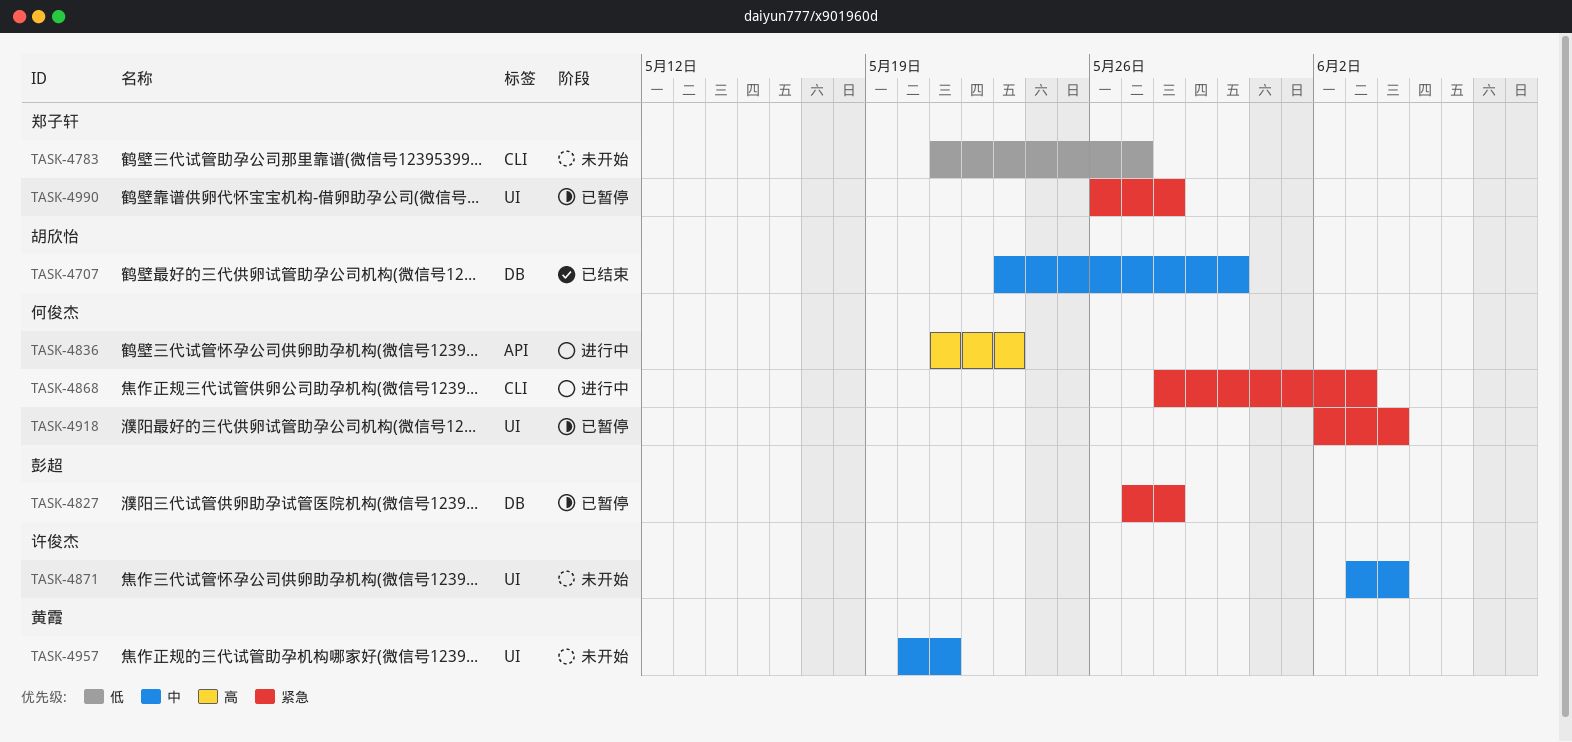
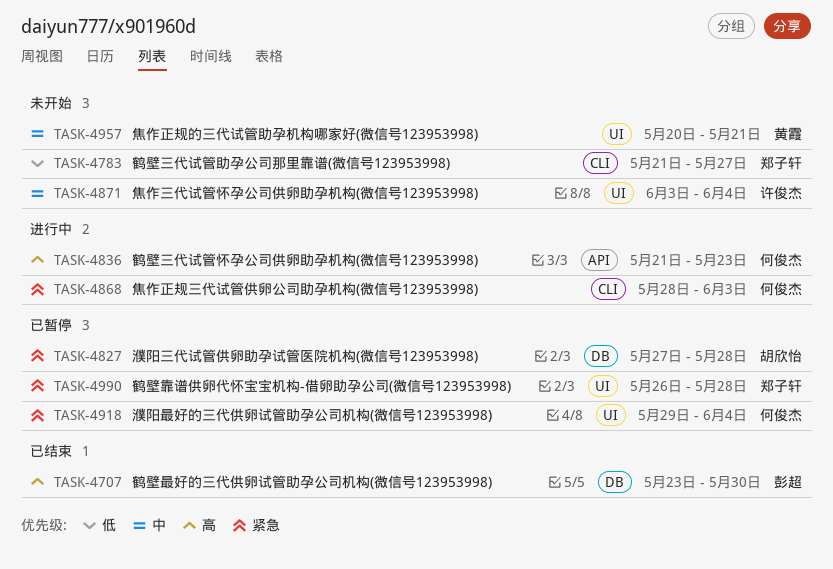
TASK-4707, owner: 胡欣怡 -> 彭超
TASK-4707, priority: 中 -> 高
TASK-4827, owner: 彭超 -> 胡欣怡
TASK-4918, start: Jun 2 -> May 29

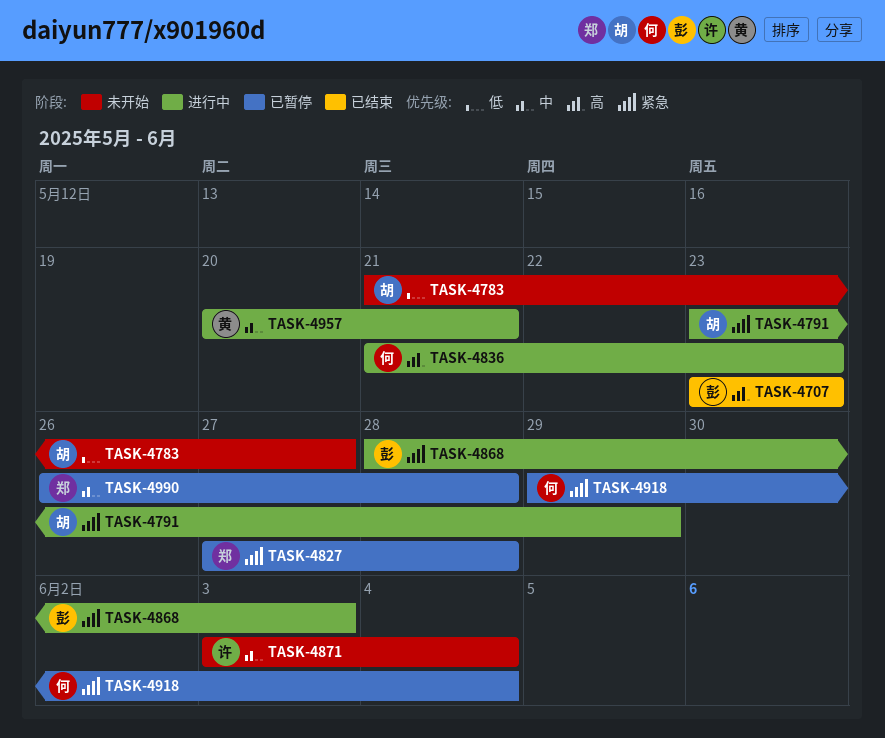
TASK-4707, due: May 30 -> May 23
TASK-4783, owner: 郑子轩 -> 胡欣怡
TASK-4791: none -> present
TASK-4827, owner: 胡欣怡 -> 郑子轩
TASK-4868, owner: 何俊杰 -> 彭超
TASK-4957, status: 未开始 -> 进行中
TASK-4990, priority: 紧急 -> 中

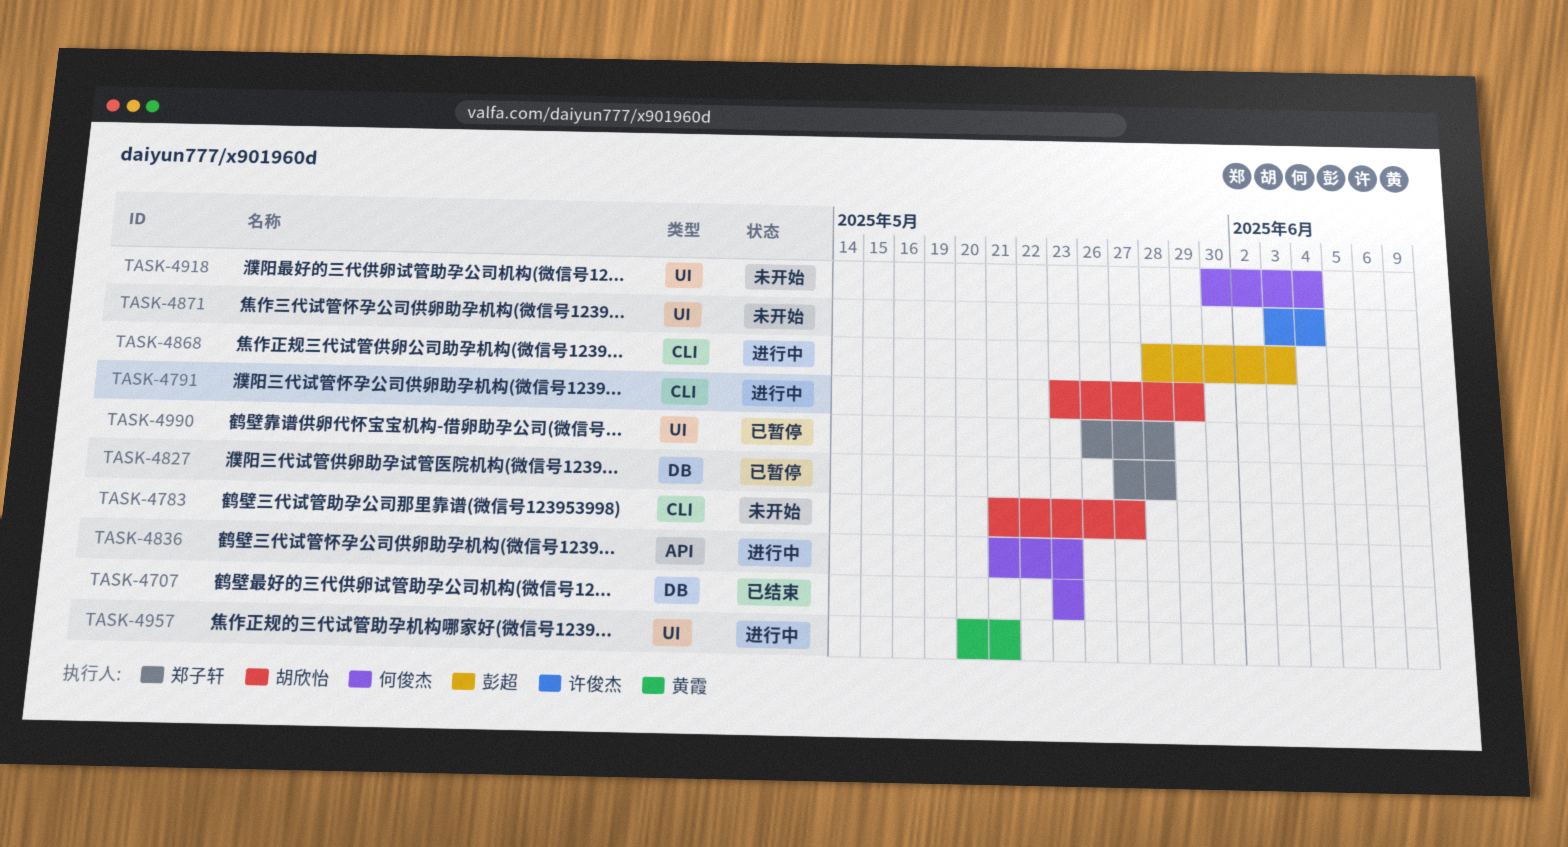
TASK-4707, owner: 彭超 -> 何俊杰
TASK-4918, status: 已暂停 -> 未开始
TASK-4918, start: May 29 -> May 30

